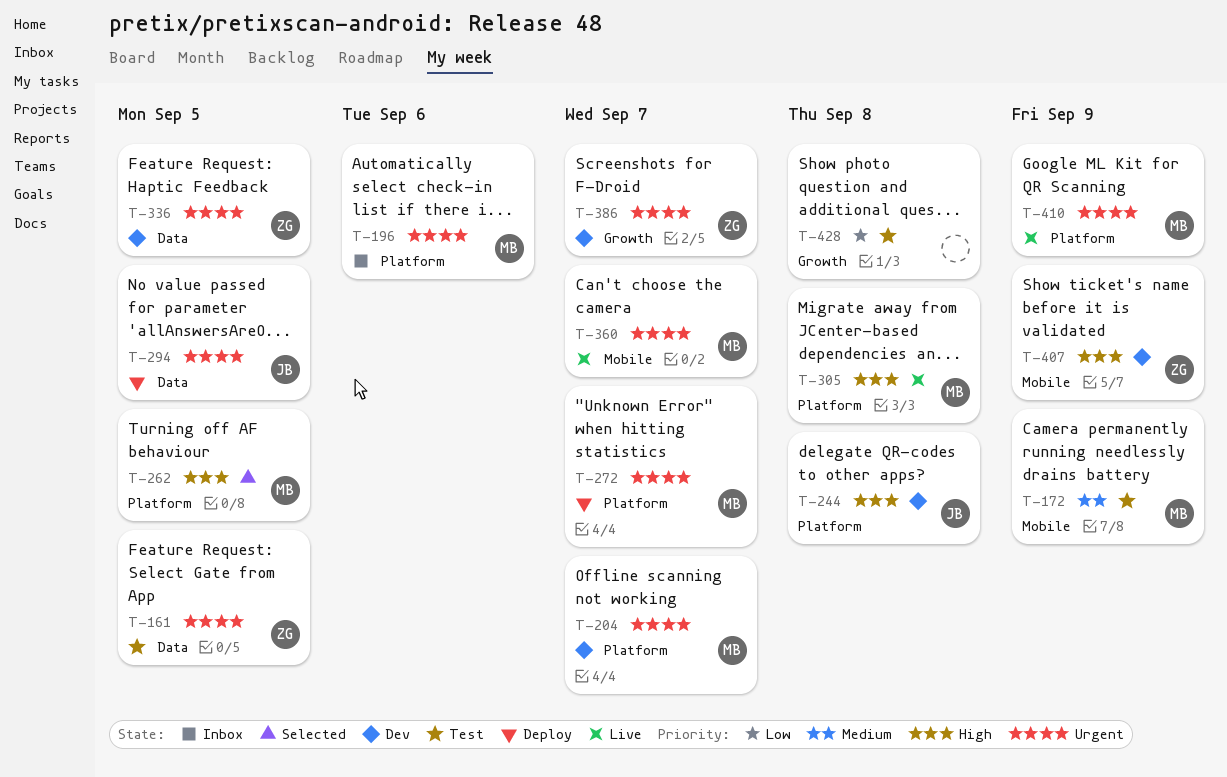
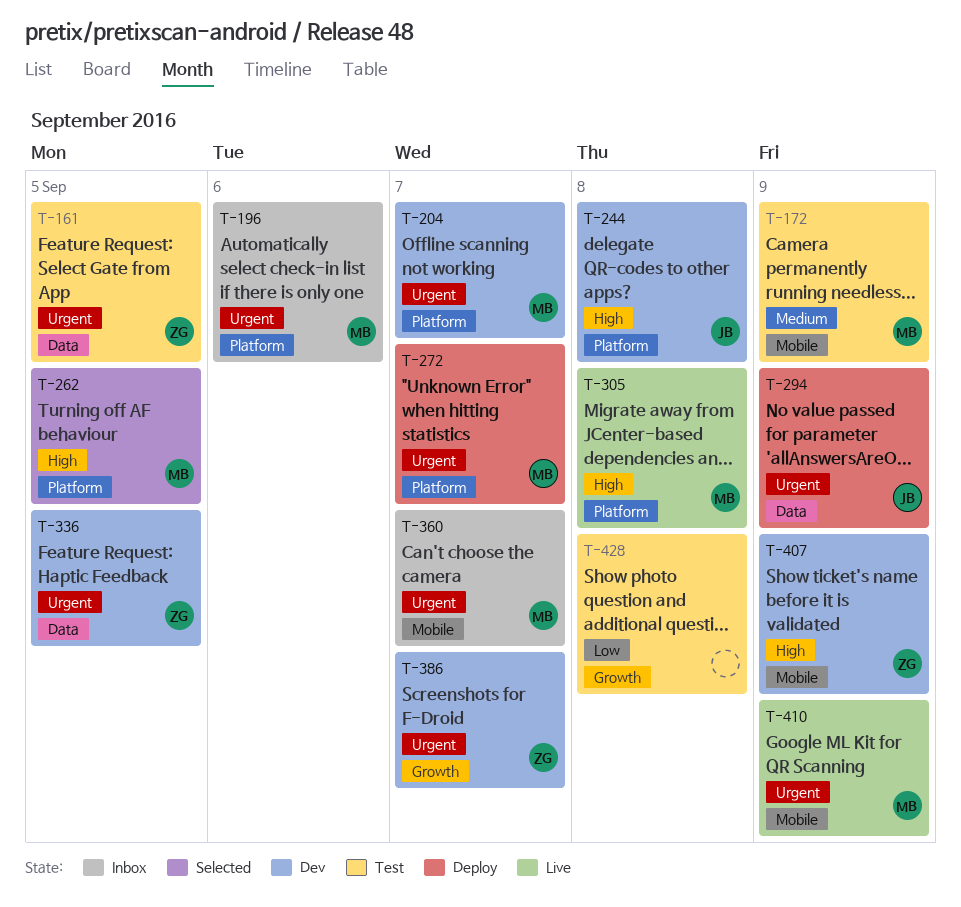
T-294, due: Sep 5 -> Sep 9
T-360, status: Live -> Inbox
T-410, label: Platform -> Mobile

